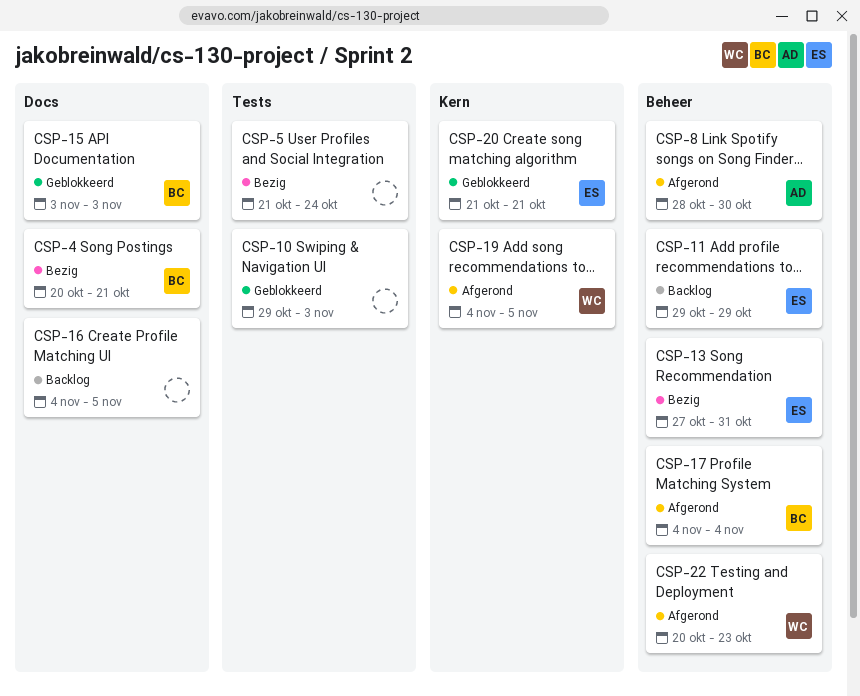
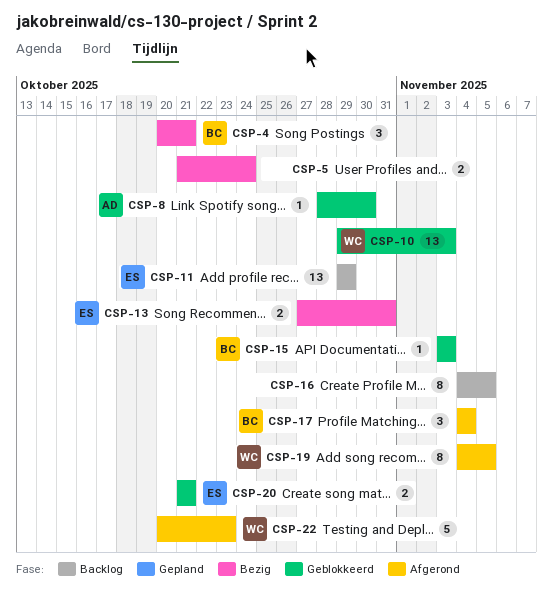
CSP-8, status: Afgerond -> Geblokkeerd
CSP-10, owner: none -> WC

